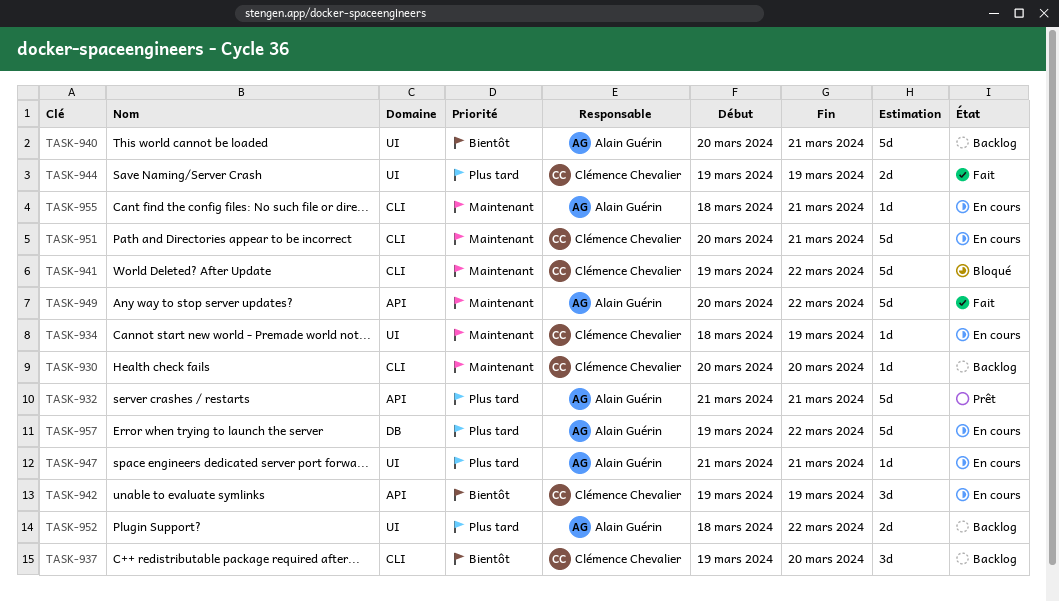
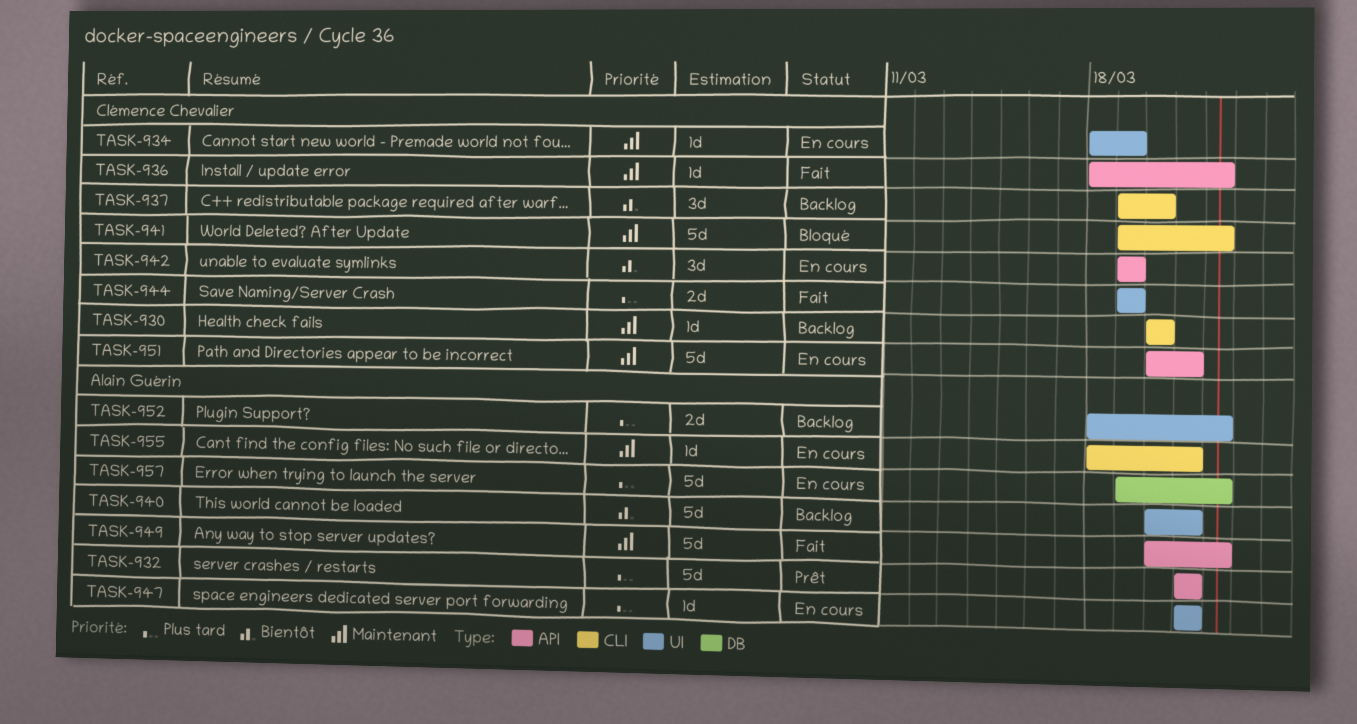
TASK-936: none -> present
TASK-951, label: CLI -> API

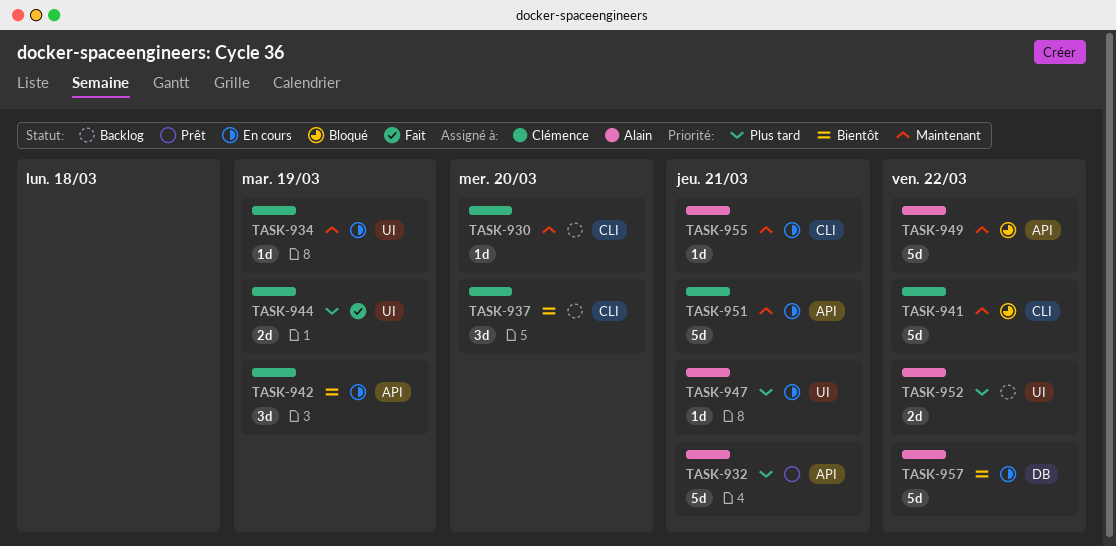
TASK-936: present -> none
TASK-940: present -> none
TASK-949, status: Fait -> Bloqué
TASK-957, priority: Plus tard -> Bientôt

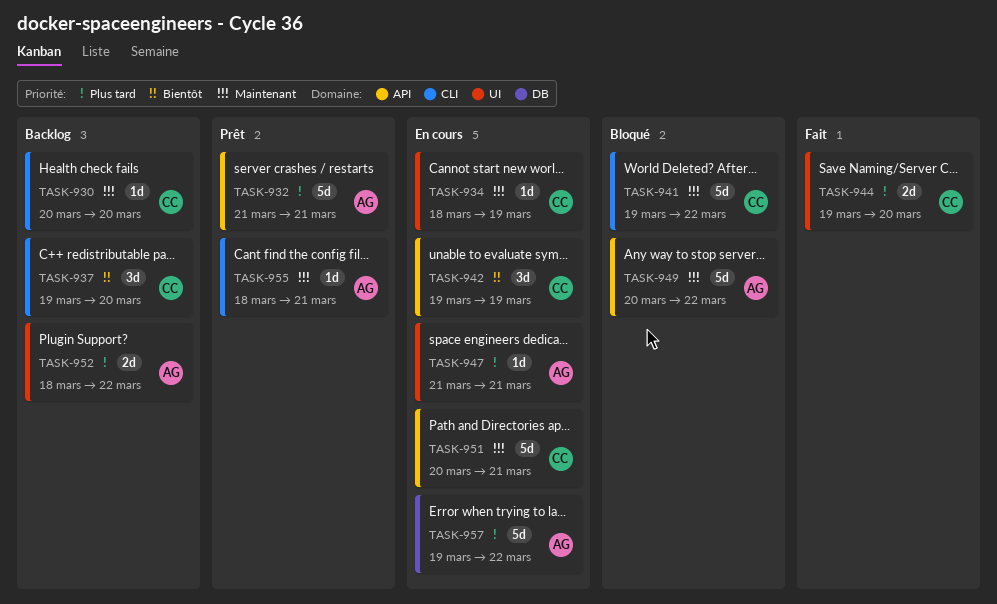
TASK-944, due: Mar 19 -> Mar 20
TASK-955, status: En cours -> Prêt
TASK-957, priority: Bientôt -> Plus tard

